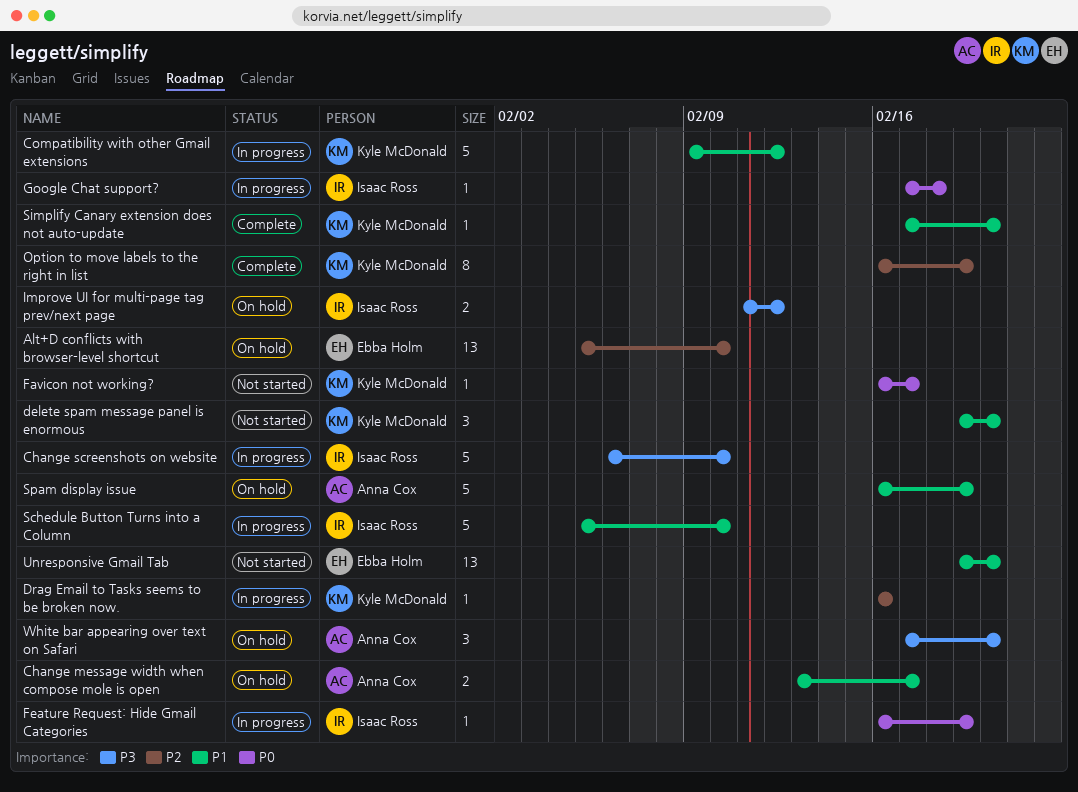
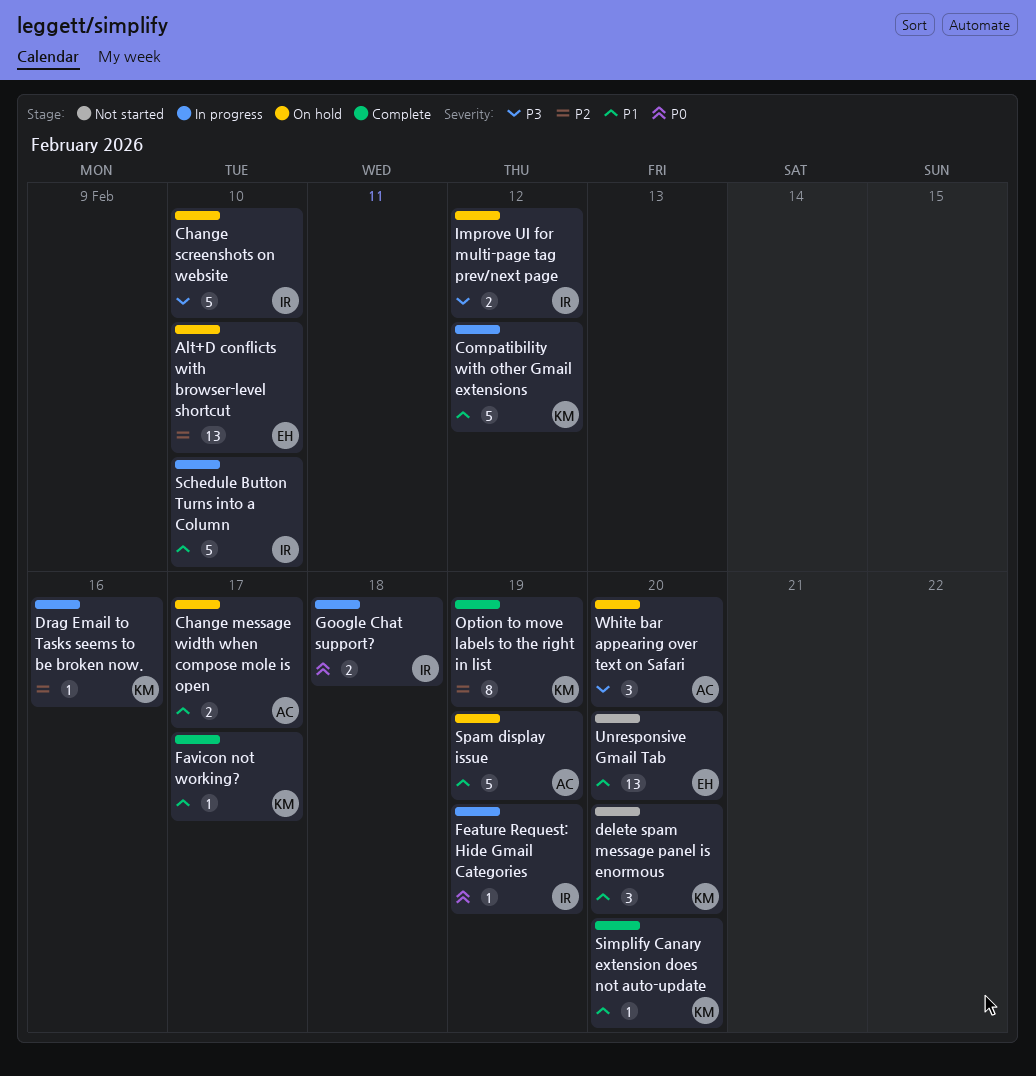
Change screenshots on website, status: In progress -> On hold
Favicon not working?, status: Not started -> Complete
Favicon not working?, priority: P0 -> P1
Google Chat support?, estimate: 1 -> 2

